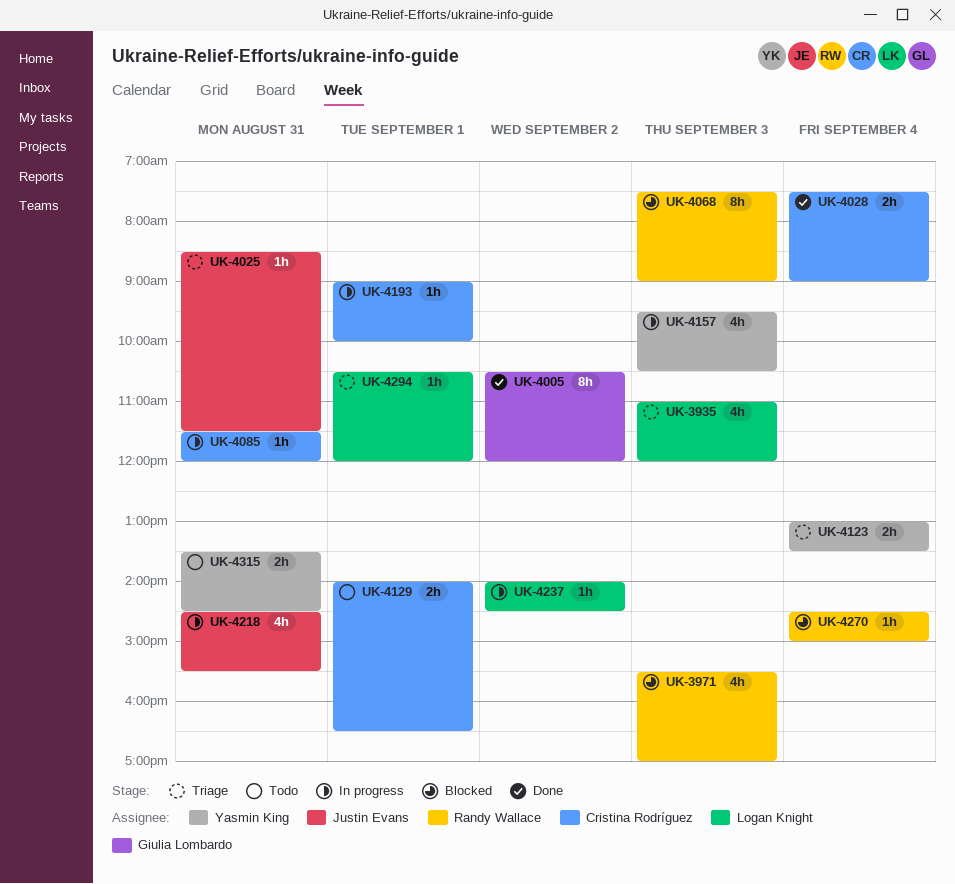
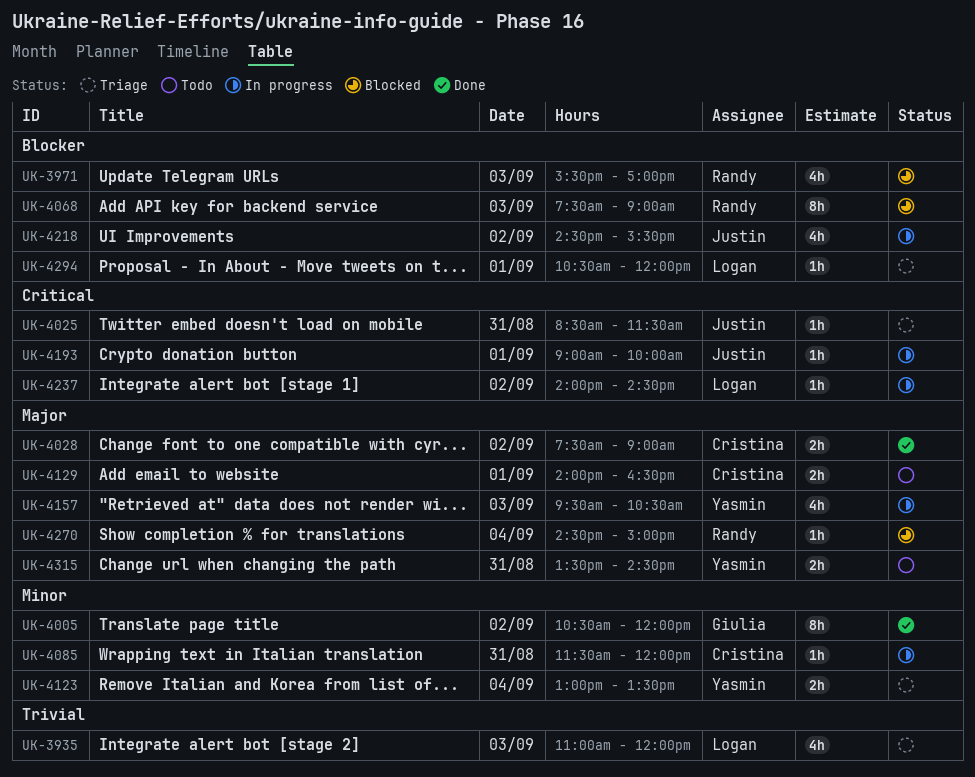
UK-4028, day: Sep 4 -> Sep 2
UK-4193, owner: Cristina Rodríguez -> Justin Evans
UK-4218, day: Aug 31 -> Sep 2

